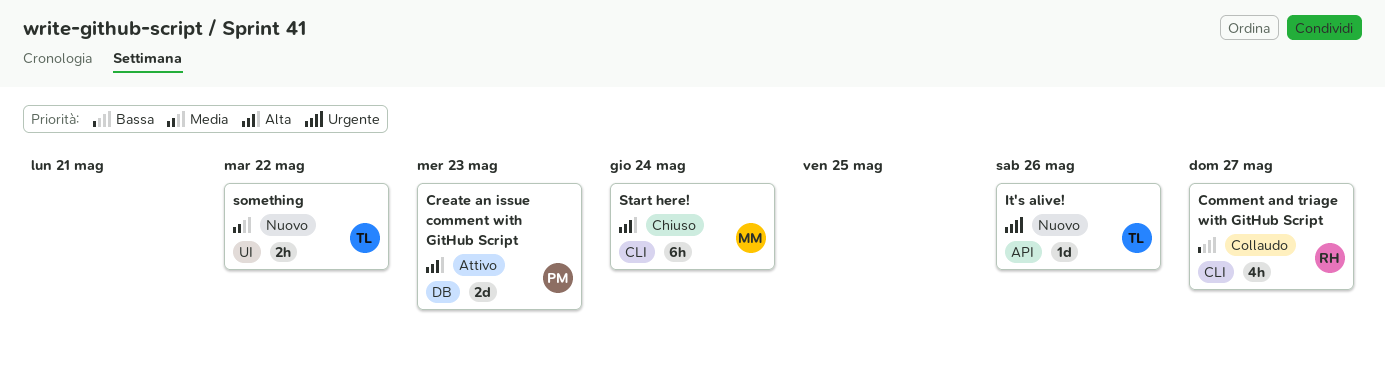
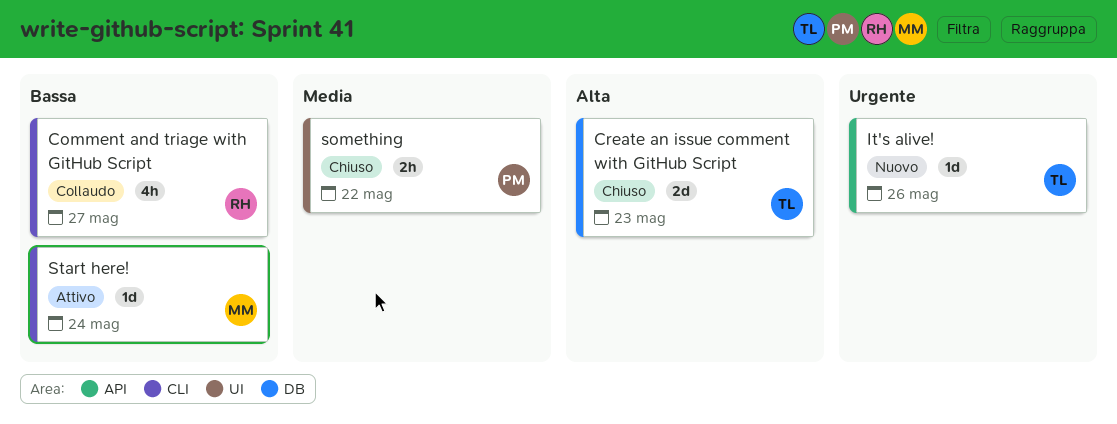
Create an issue comment with GitHub Script, status: Attivo -> Chiuso
Create an issue comment with GitHub Script, owner: PM -> TL
something, status: Nuovo -> Chiuso
something, owner: TL -> PM
Start here!, status: Chiuso -> Attivo
Start here!, priority: Alta -> Bassa
Start here!, estimate: 6h -> 1d

